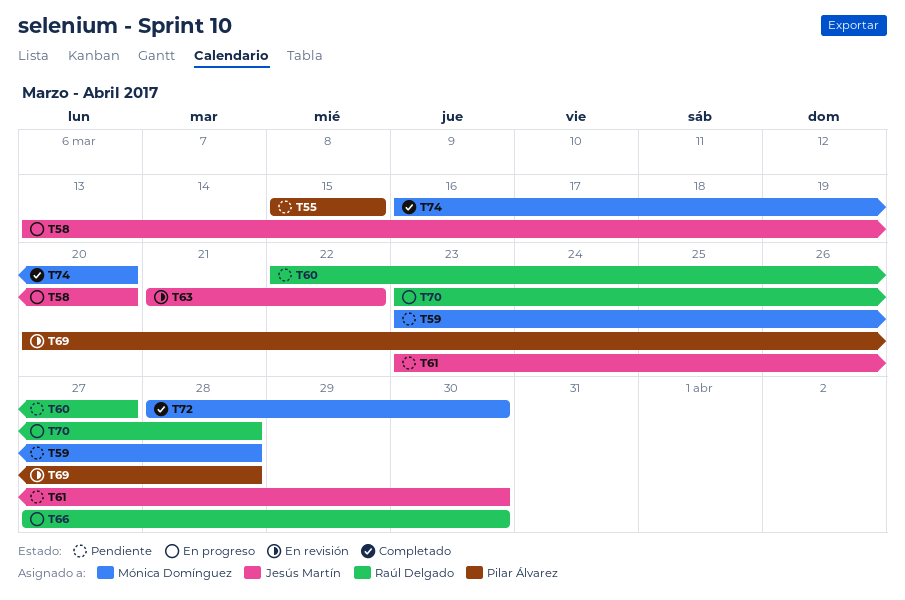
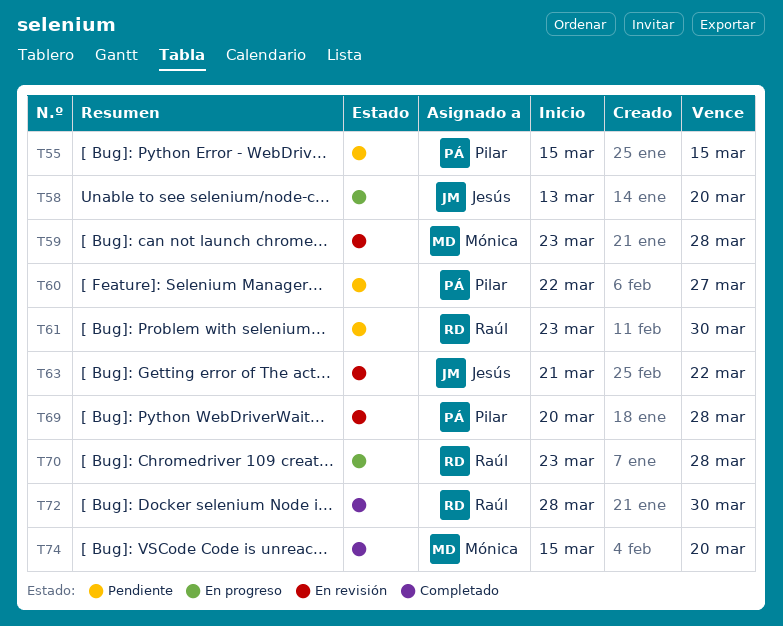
T59, status: Pendiente -> En revisión
T60, owner: Raúl Delgado -> Pilar Álvarez
T61, owner: Jesús Martín -> Raúl Delgado
T66: present -> none
T72, owner: Mónica Domínguez -> Raúl Delgado
T74, start: Mar 16 -> Mar 15

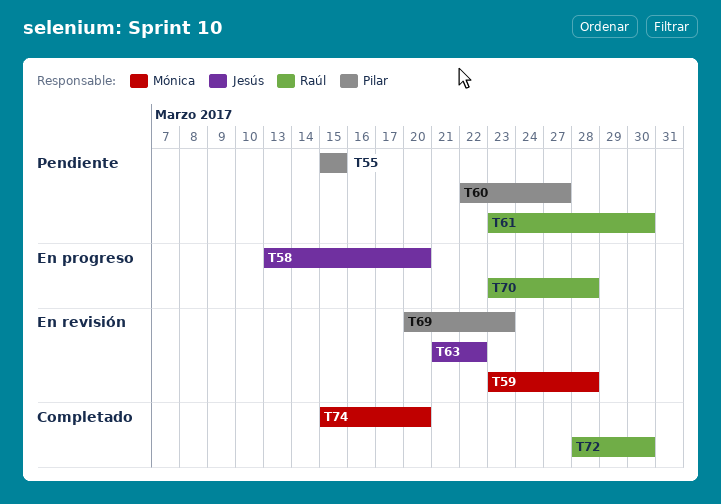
T69, due: Mar 28 -> Mar 23

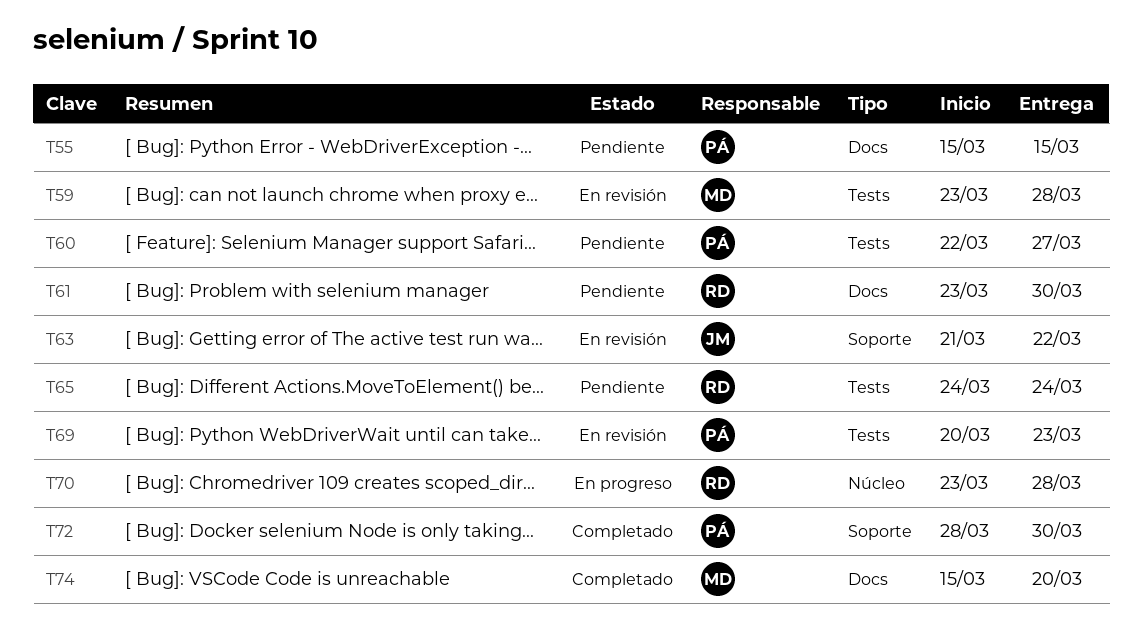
T58: present -> none
T65: none -> present
T72, owner: Raúl -> Pilar

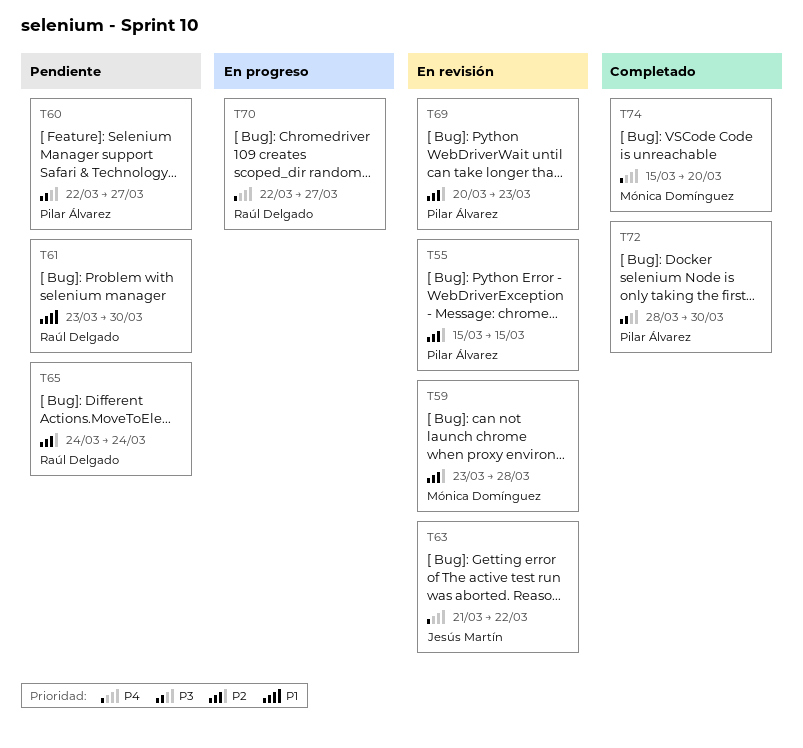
T55, status: Pendiente -> En revisión
T70, start: Mar 23 -> Mar 22
T70, due: Mar 28 -> Mar 27

